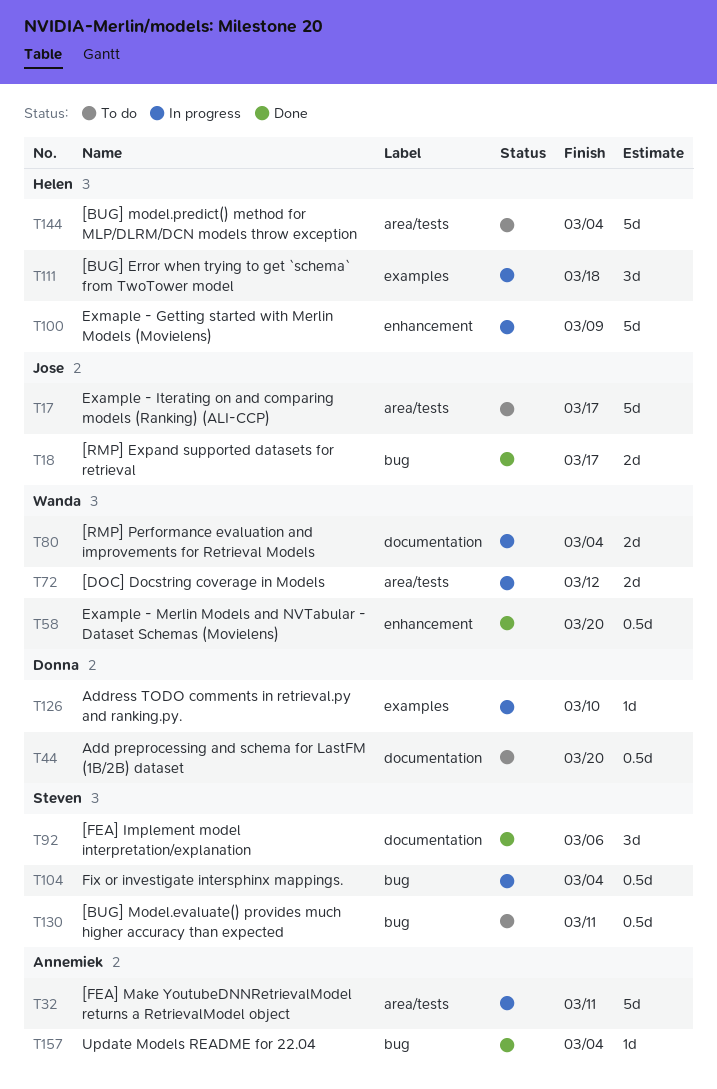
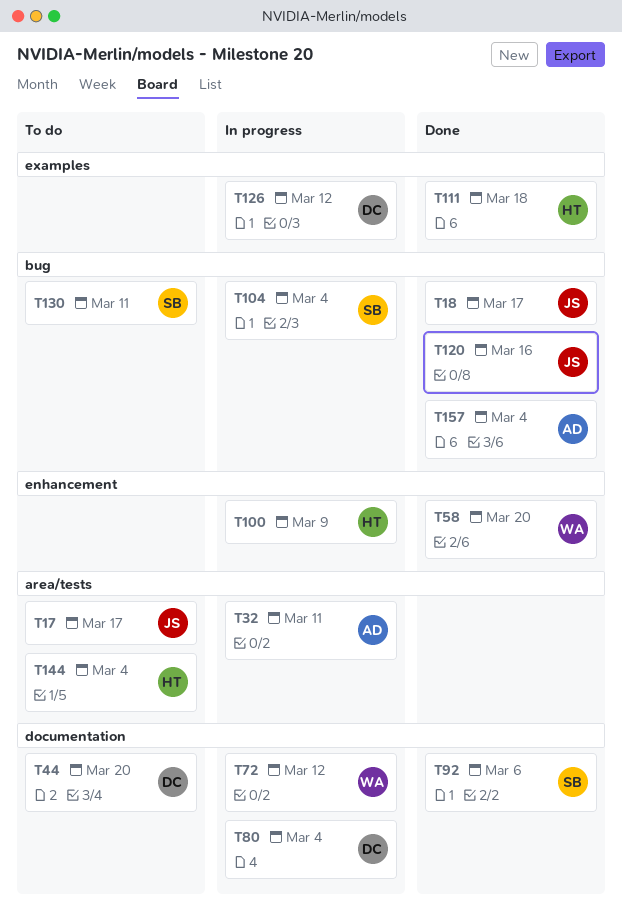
T72, label: area/tests -> documentation
T80, owner: Wanda -> Donna
T111, status: In progress -> Done
T120: none -> present
T126, due: Mar 10 -> Mar 12

